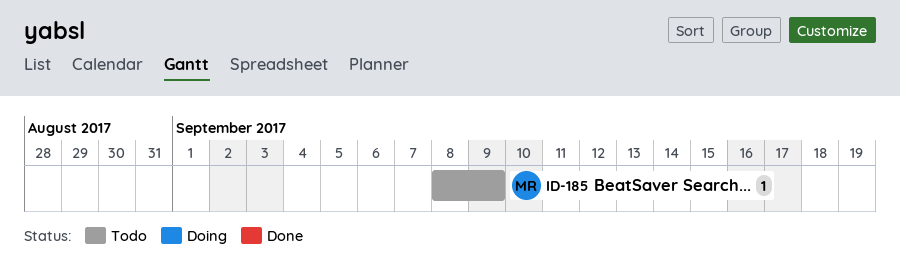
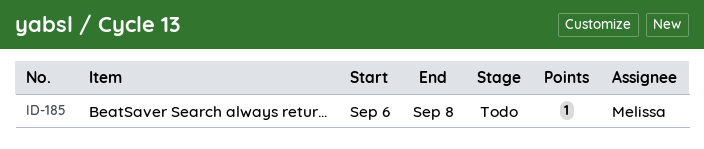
ID-185, start: Sep 8 -> Sep 6
ID-185, due: Sep 9 -> Sep 8

